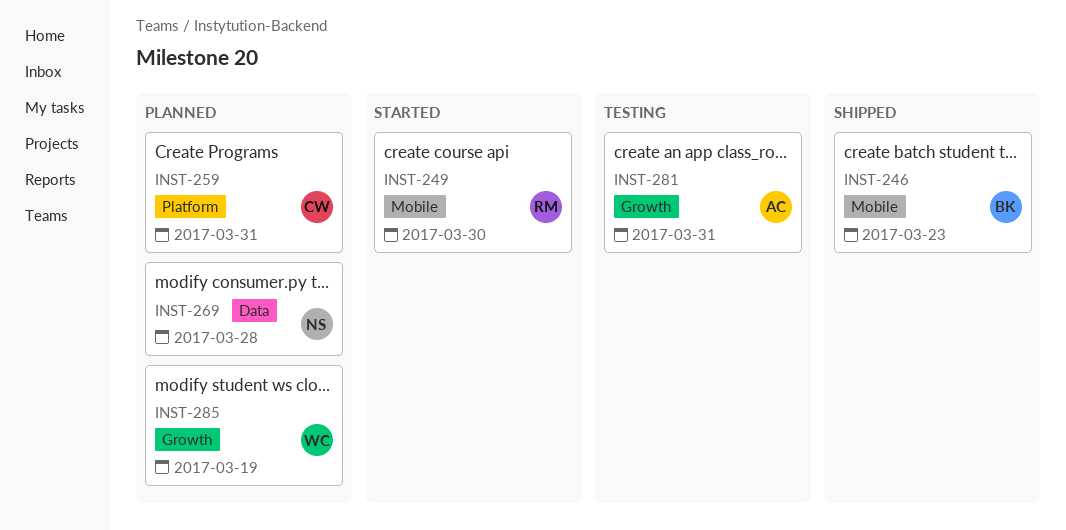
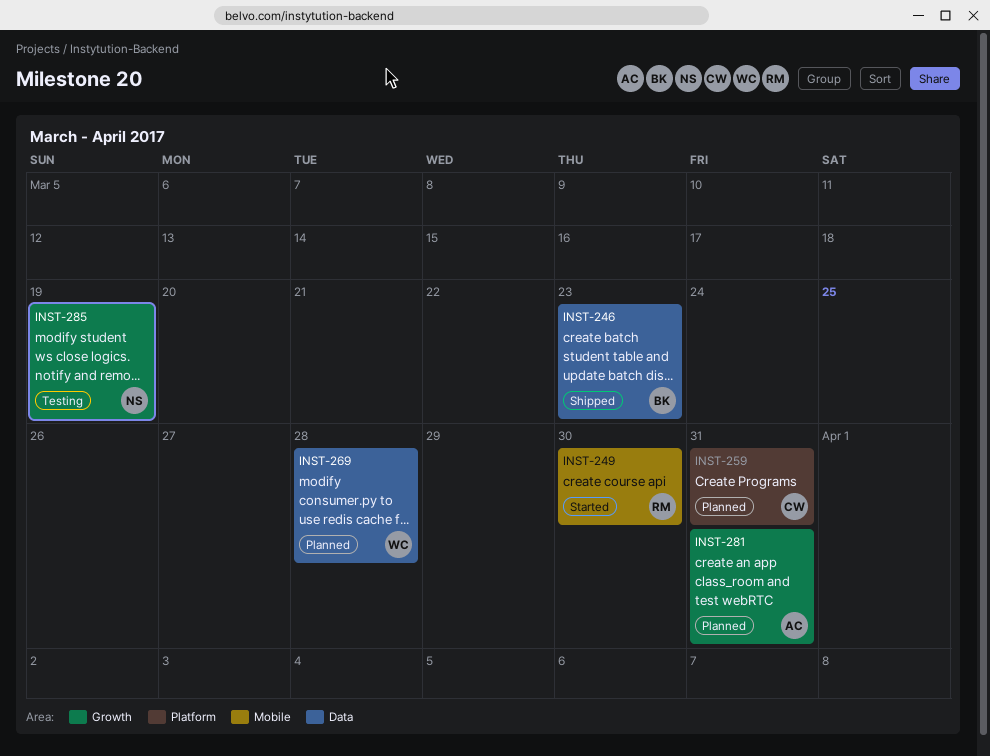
INST-246, label: Mobile -> Data
INST-269, owner: NS -> WC
INST-281, status: Testing -> Planned
INST-285, status: Planned -> Testing
INST-285, owner: WC -> NS

